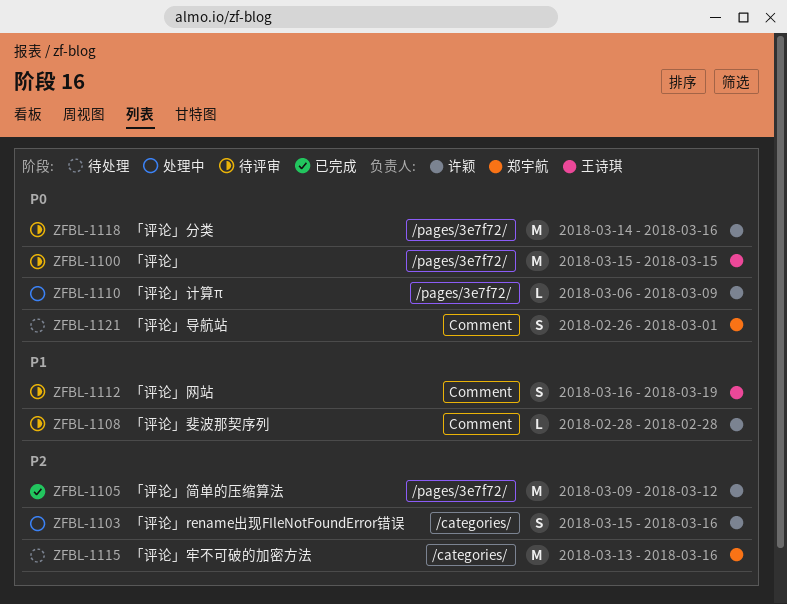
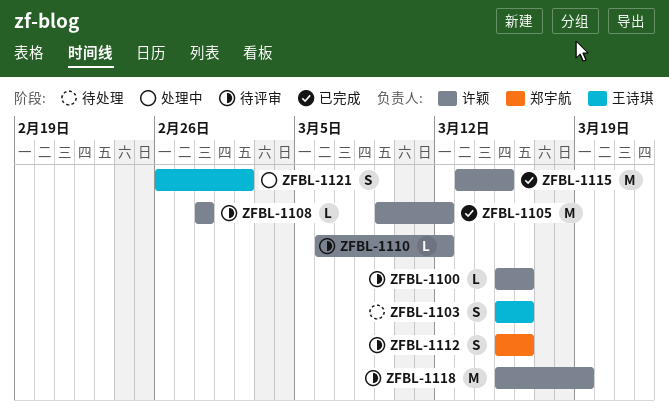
ZFBL-1100, owner: 王诗琪 -> 许颖
ZFBL-1100, estimate: M -> L
ZFBL-1100, due: Mar 15 -> Mar 16
ZFBL-1103, status: 处理中 -> 待处理
ZFBL-1103, owner: 许颖 -> 王诗琪
ZFBL-1110, status: 处理中 -> 待评审
ZFBL-1110, due: Mar 9 -> Mar 12
ZFBL-1112, owner: 王诗琪 -> 郑宇航
ZFBL-1112, start: Mar 16 -> Mar 15
ZFBL-1112, due: Mar 19 -> Mar 16
ZFBL-1115, status: 待处理 -> 已完成
ZFBL-1115, owner: 郑宇航 -> 许颖
ZFBL-1115, due: Mar 16 -> Mar 15
ZFBL-1118, start: Mar 14 -> Mar 15
ZFBL-1118, due: Mar 16 -> Mar 19
ZFBL-1121, status: 待处理 -> 处理中
ZFBL-1121, owner: 郑宇航 -> 王诗琪
ZFBL-1121, due: Mar 1 -> Mar 2

